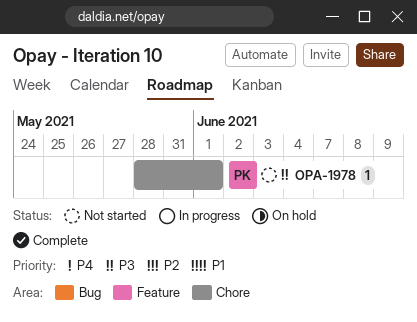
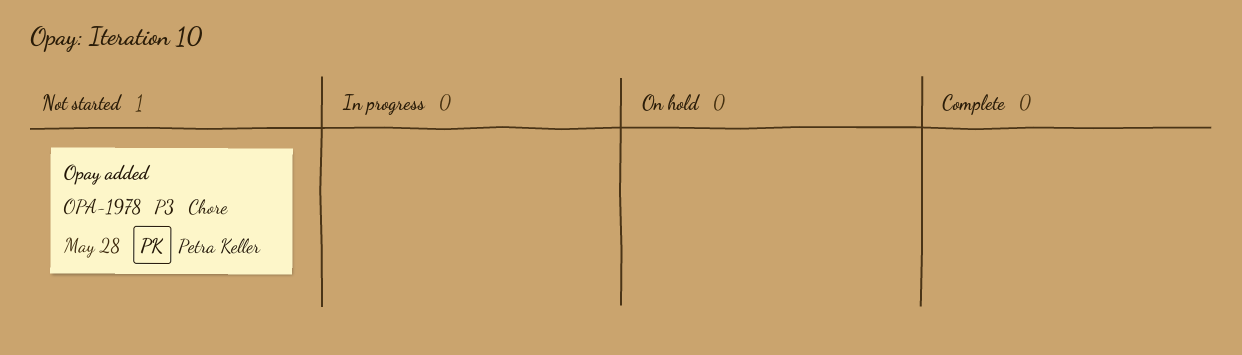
OPA-1978, due: Jun 1 -> May 28

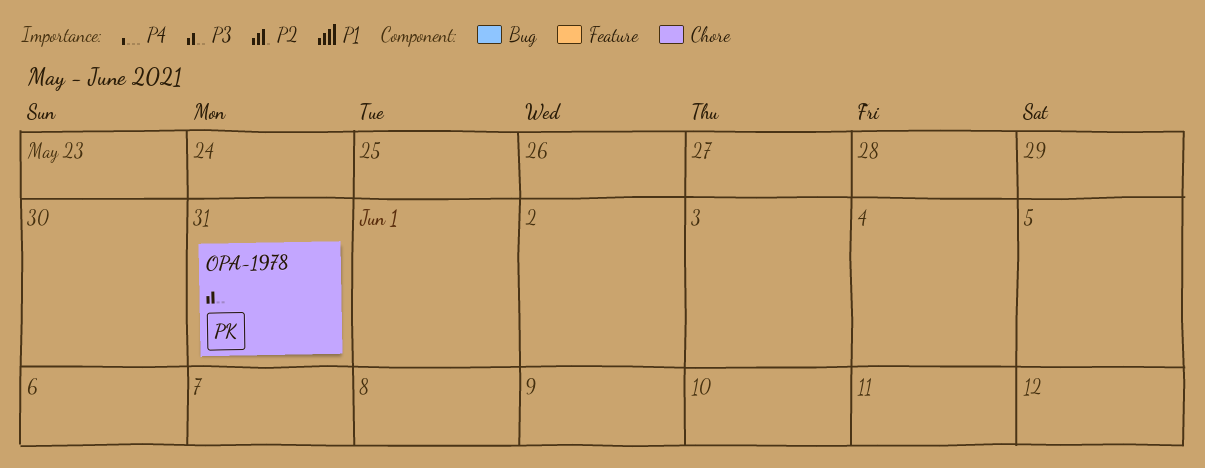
OPA-1978, due: May 28 -> May 31

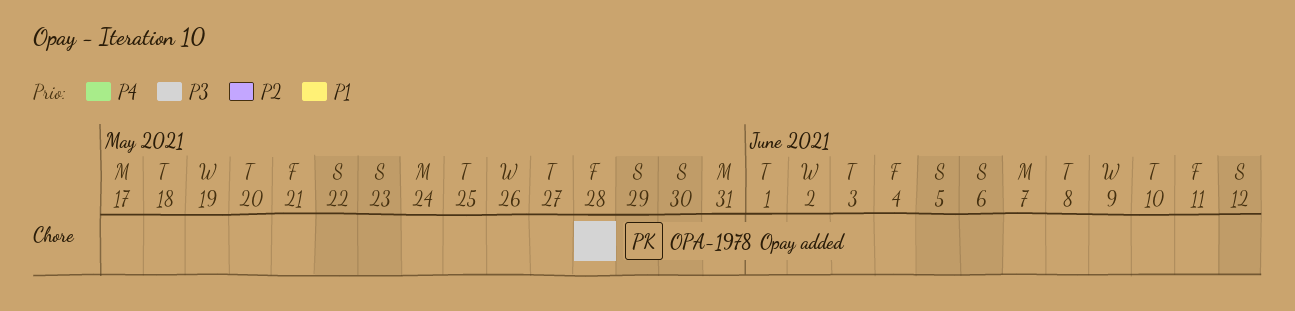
OPA-1978, due: May 31 -> May 28

